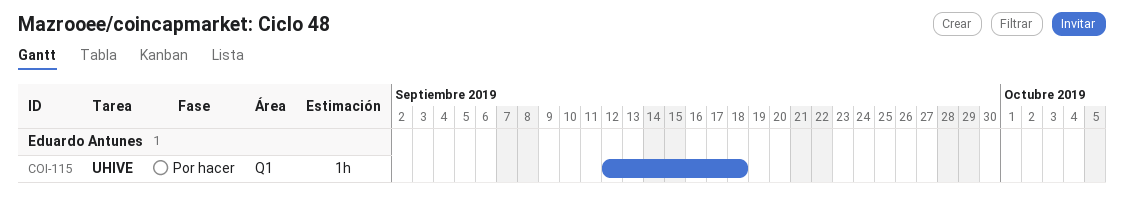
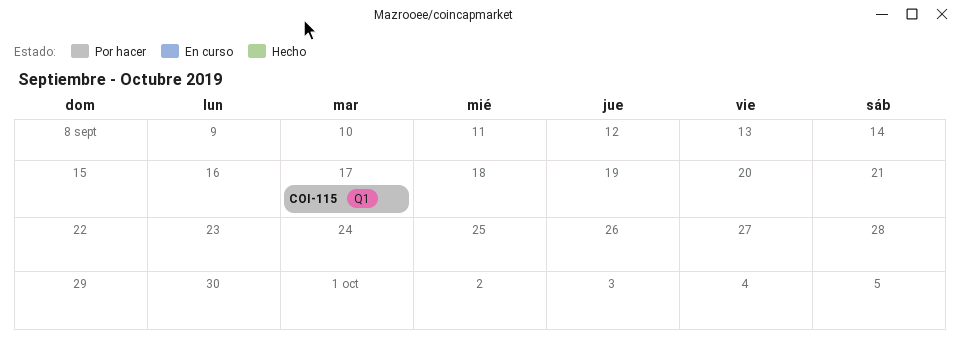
COI-115, due: Sep 18 -> Sep 17

